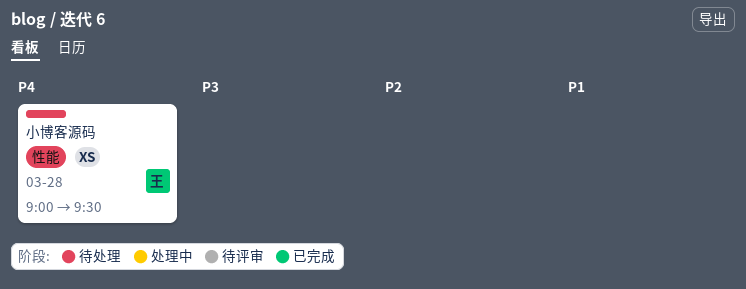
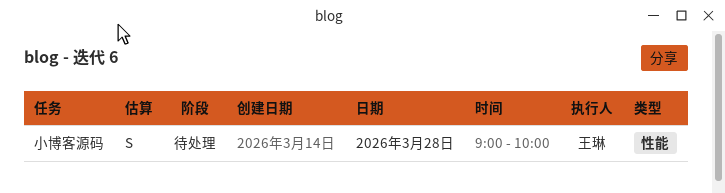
小博客源码, estimate: XS -> S
小博客源码, ends: 09:30 -> 10:00

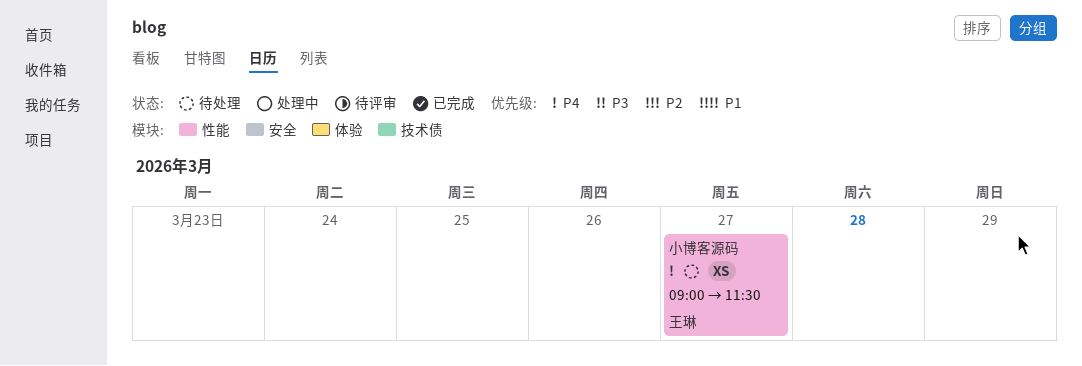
小博客源码, estimate: S -> XS
小博客源码, day: Mar 28 -> Mar 27
小博客源码, ends: 10:00 -> 11:30

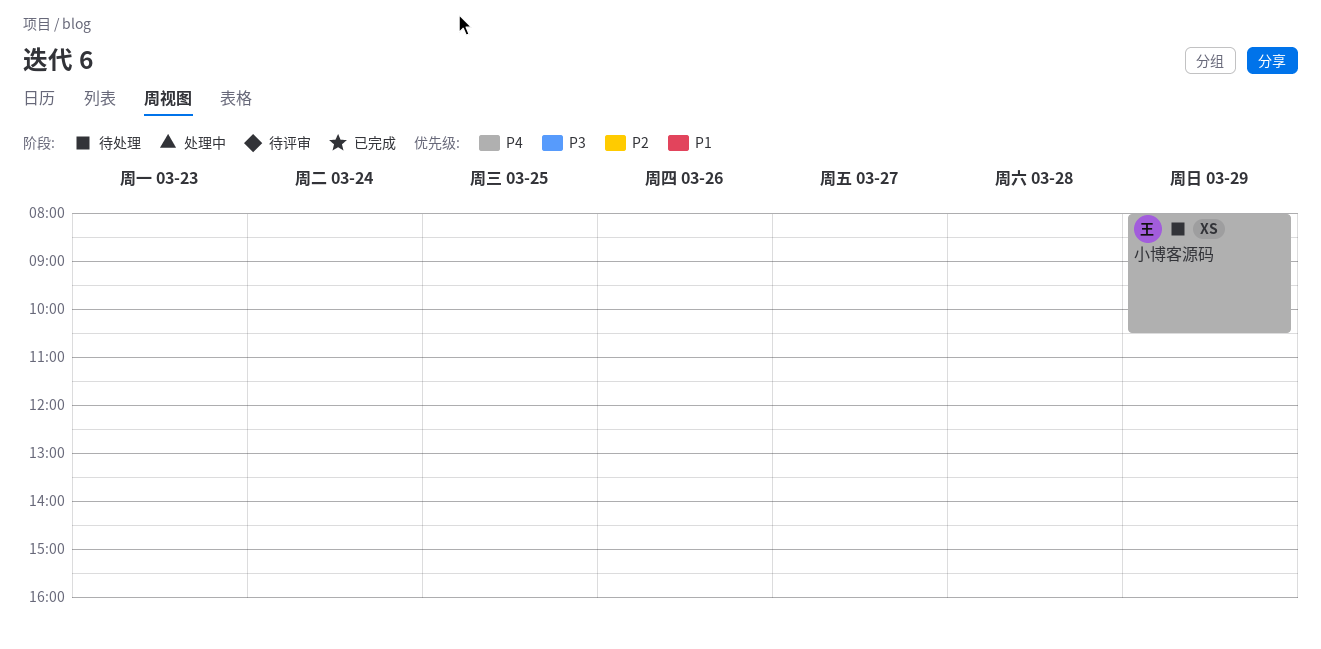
小博客源码, day: Mar 27 -> Mar 29
小博客源码, begins: 09:00 -> 08:00
小博客源码, ends: 11:30 -> 10:30

